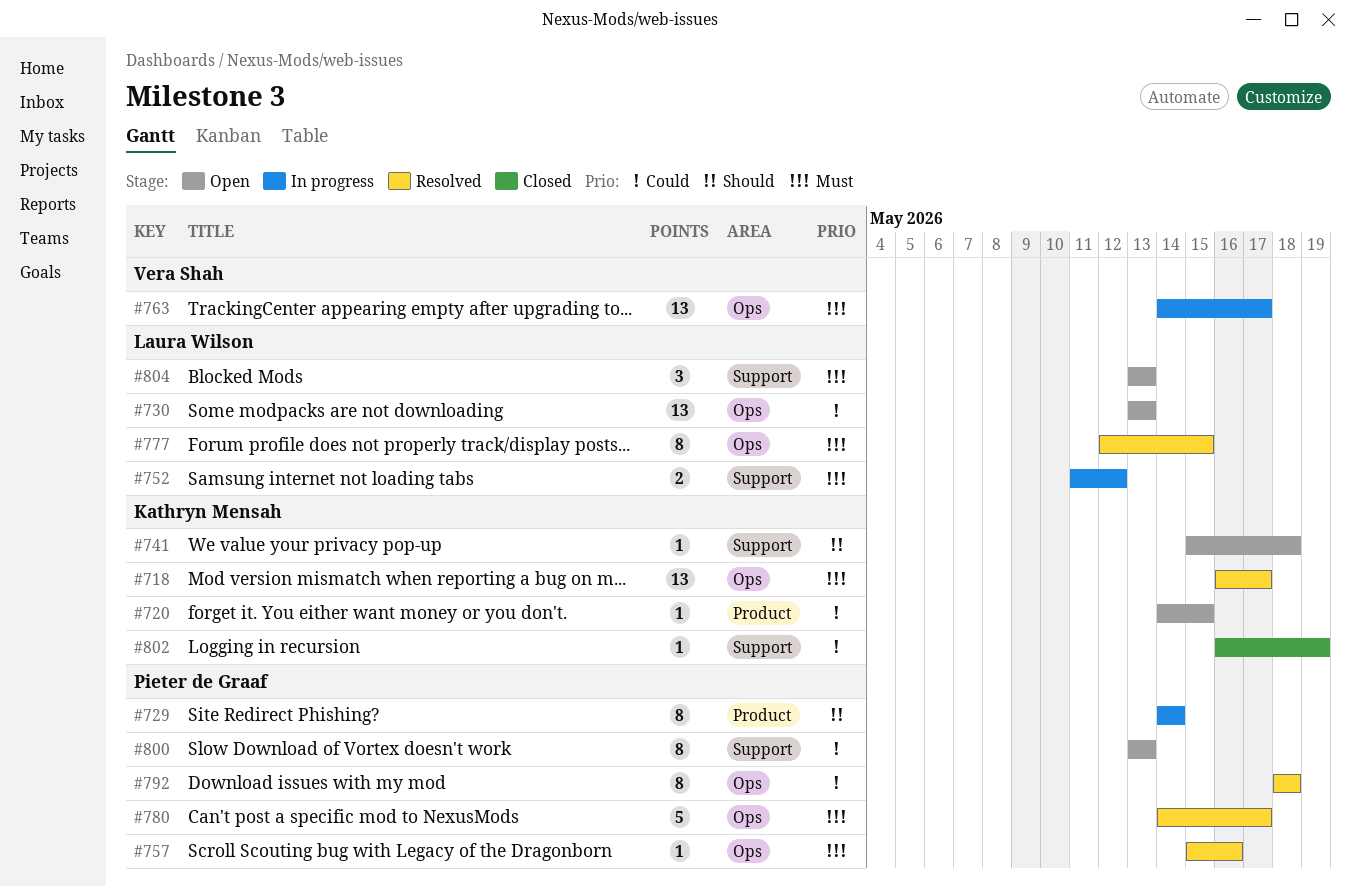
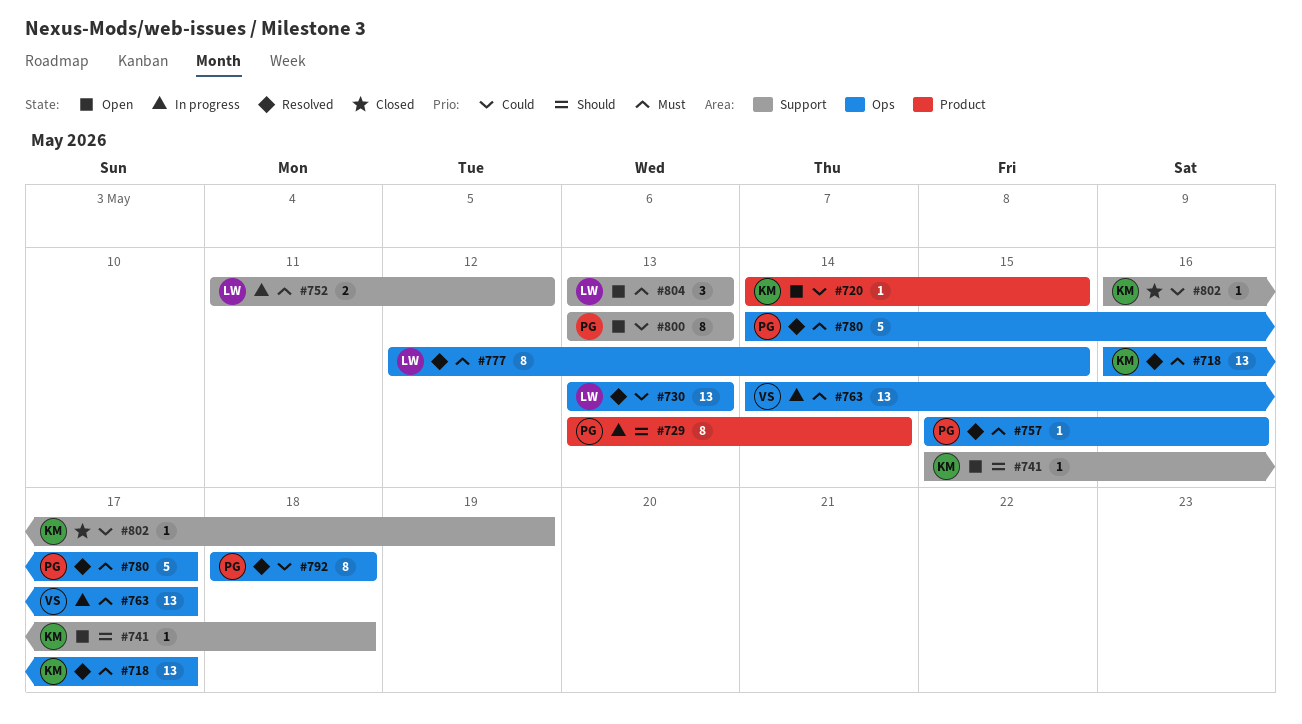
#729, start: May 14 -> May 13
#730, status: Open -> Resolved

